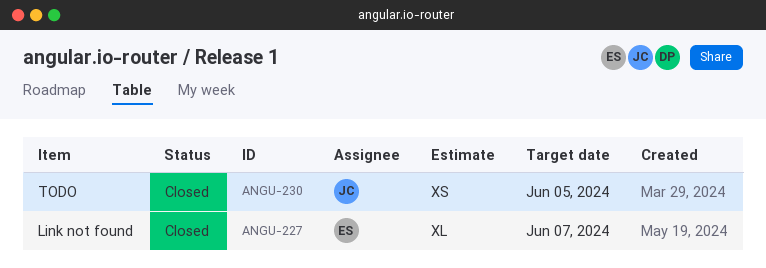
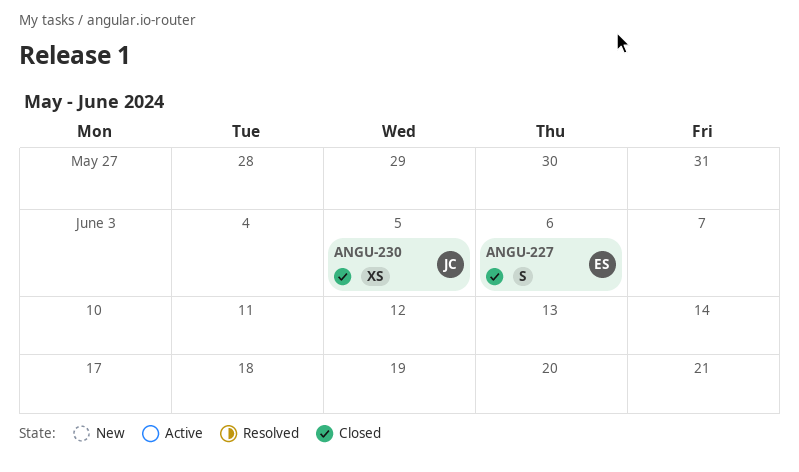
ANGU-227, estimate: XL -> S
ANGU-227, due: Jun 7 -> Jun 6

